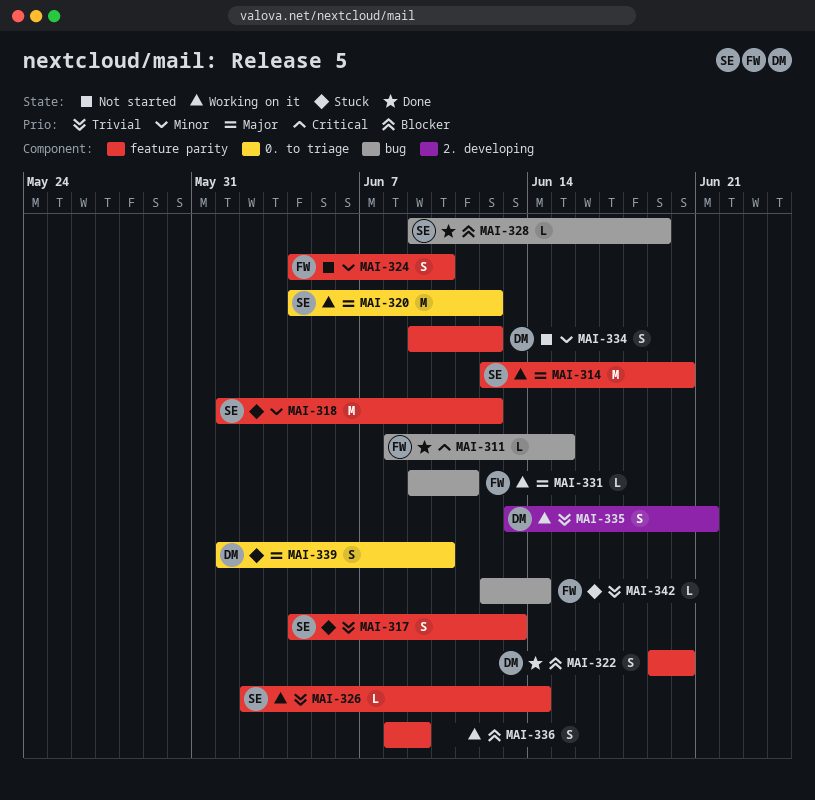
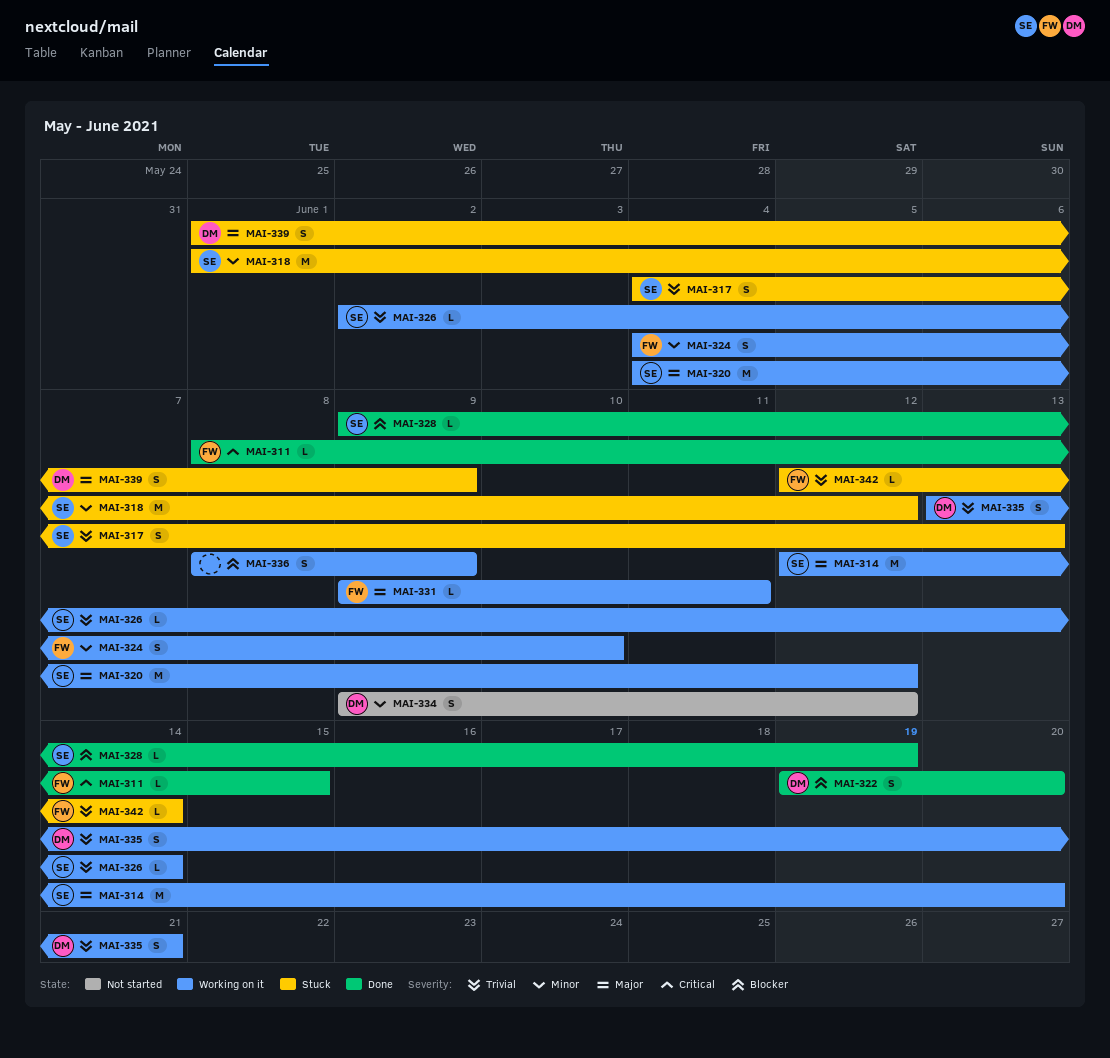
MAI-324, status: Not started -> Working on it
MAI-339, due: Jun 10 -> Jun 9

